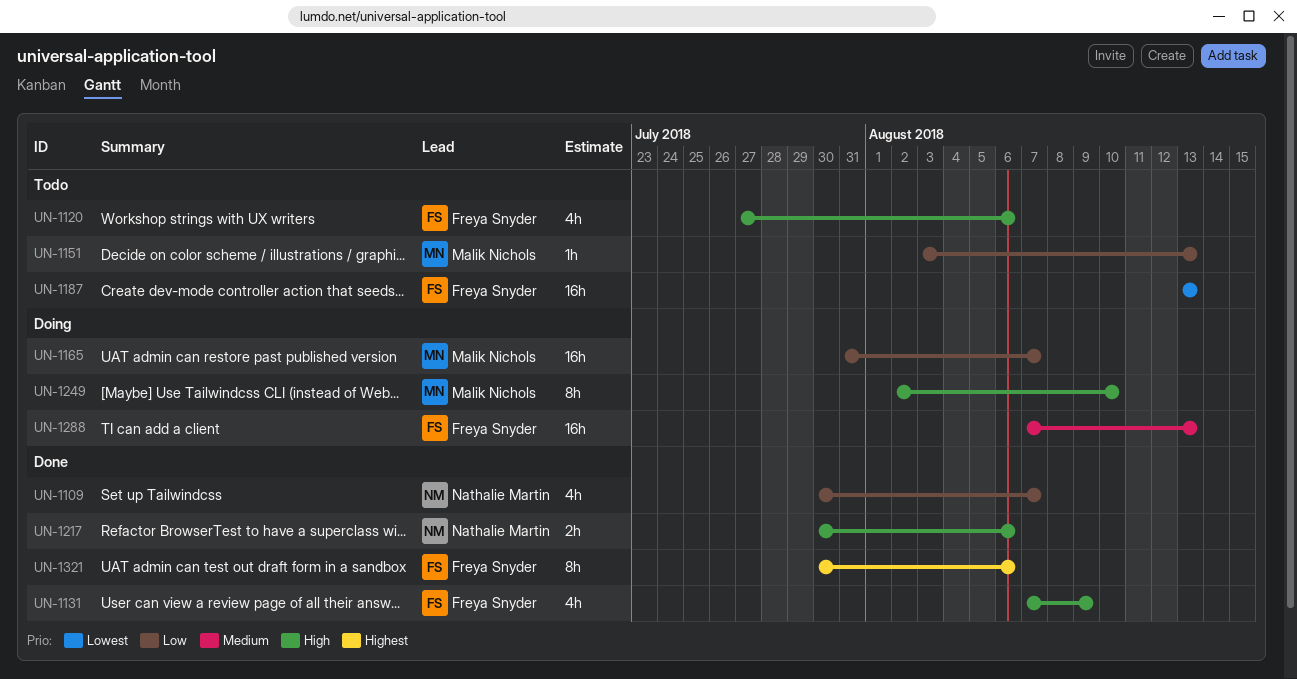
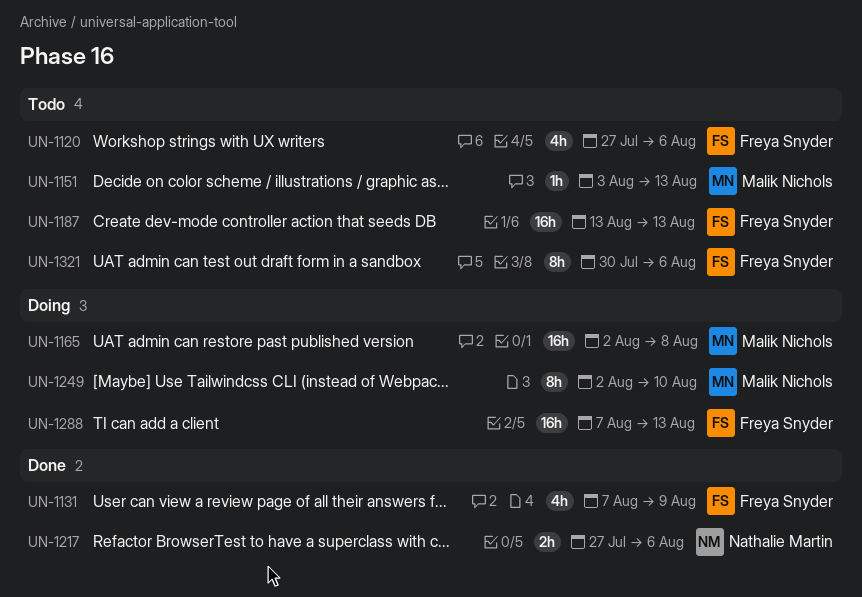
UN-1109: present -> none
UN-1165, start: Jul 31 -> Aug 2
UN-1165, due: Aug 7 -> Aug 8
UN-1217, start: Jul 30 -> Jul 27
UN-1321, status: Done -> Todo

